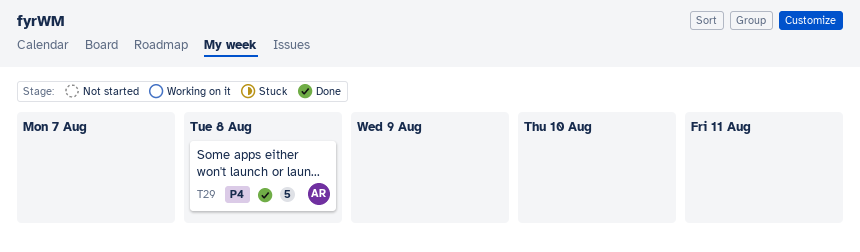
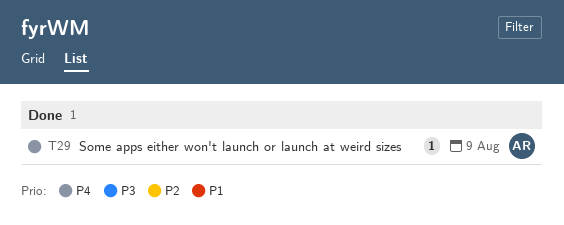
T29, estimate: 5 -> 1
T29, due: Aug 8 -> Aug 9

